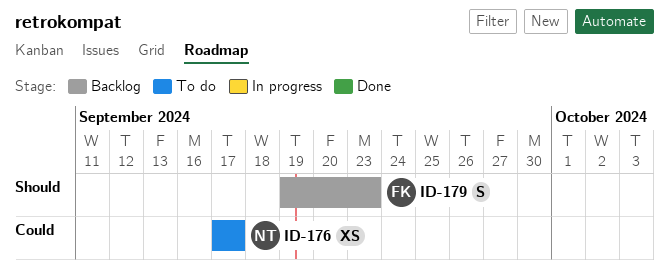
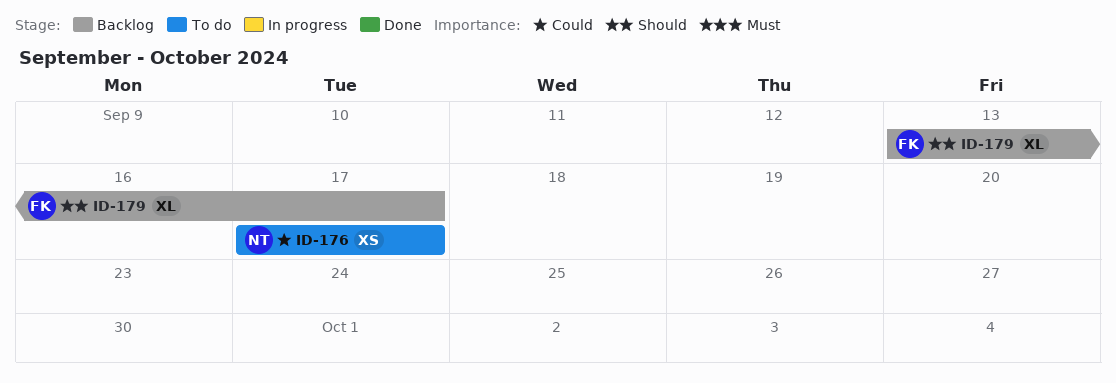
ID-179, estimate: S -> XL
ID-179, start: Sep 19 -> Sep 13
ID-179, due: Sep 23 -> Sep 17

